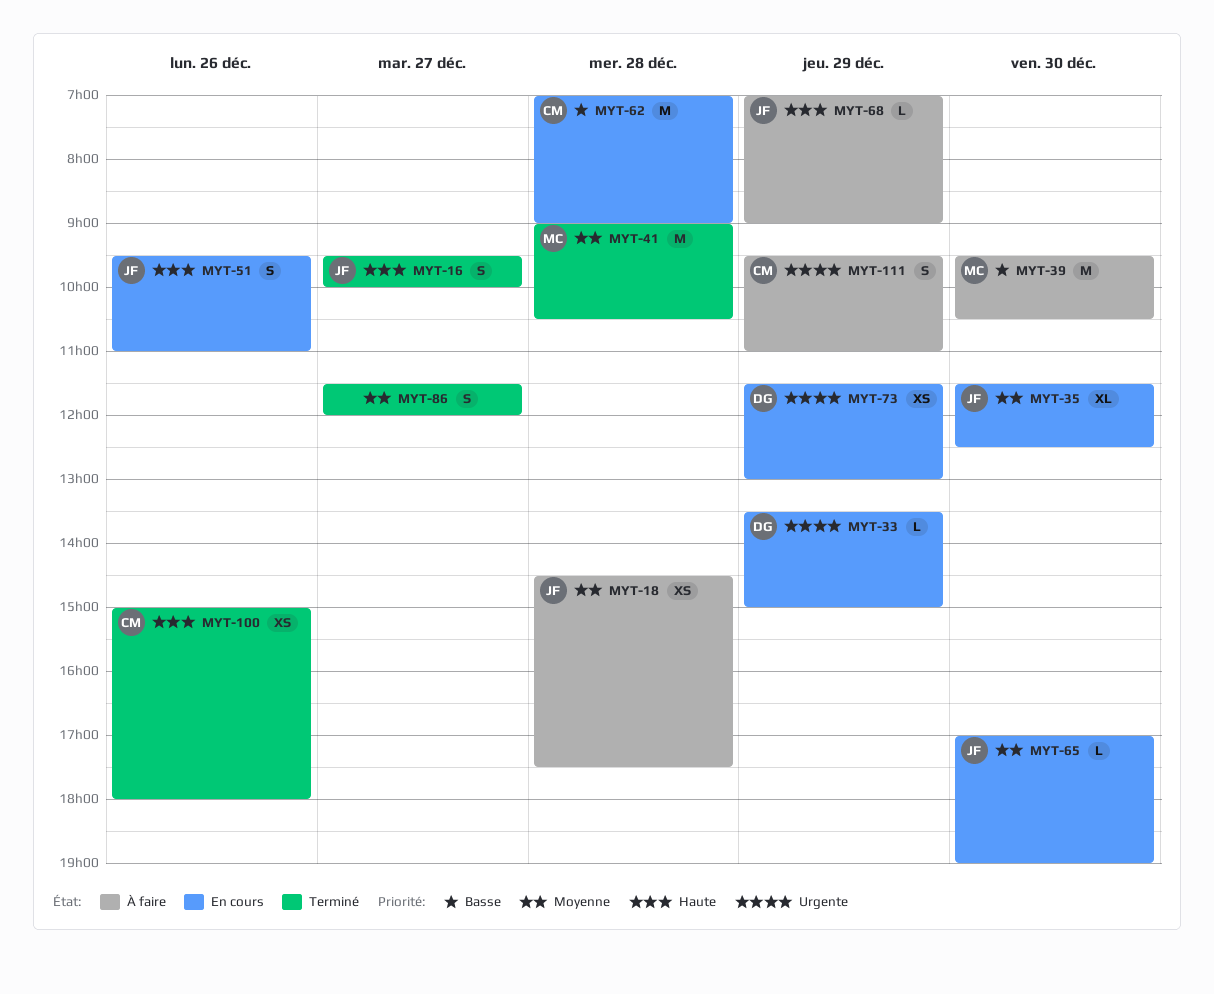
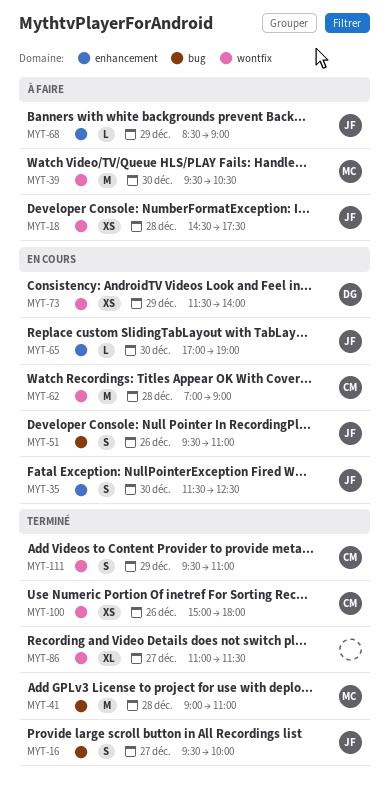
MYT-33: present -> none
MYT-35, estimate: XL -> S
MYT-41, ends: 10:30 -> 11:00
MYT-68, begins: 07:00 -> 08:30
MYT-73, ends: 13:00 -> 14:00
MYT-86, estimate: S -> XL
MYT-86, begins: 11:30 -> 11:00
MYT-86, ends: 12:00 -> 11:30
MYT-111, status: À faire -> Terminé

